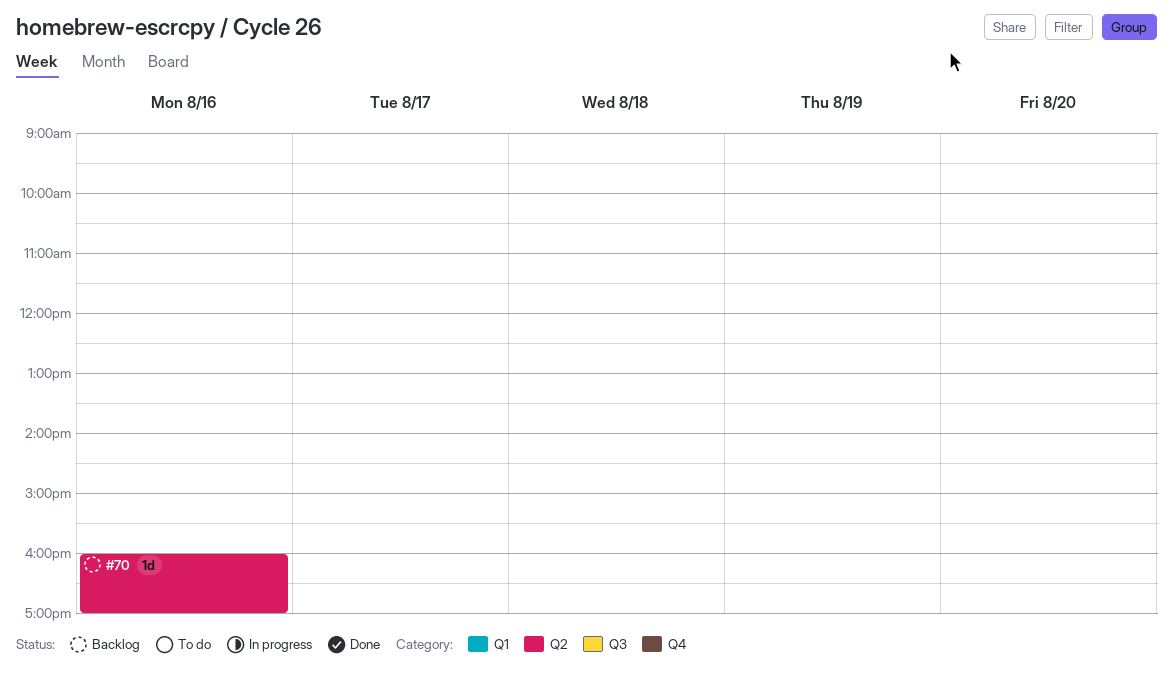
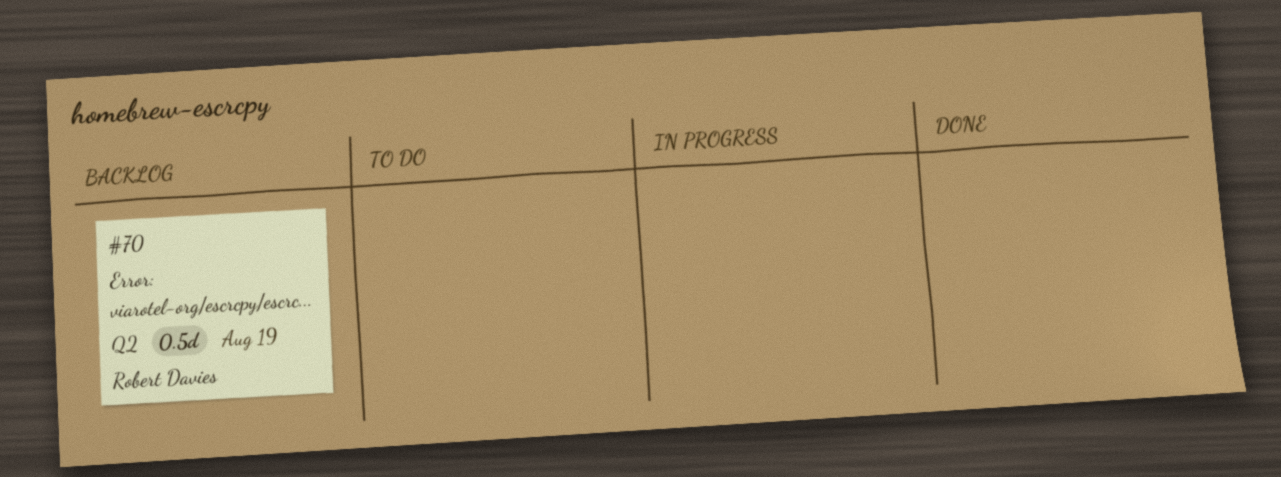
#70, estimate: 1d -> 0.5d
#70, day: Aug 16 -> Aug 19

